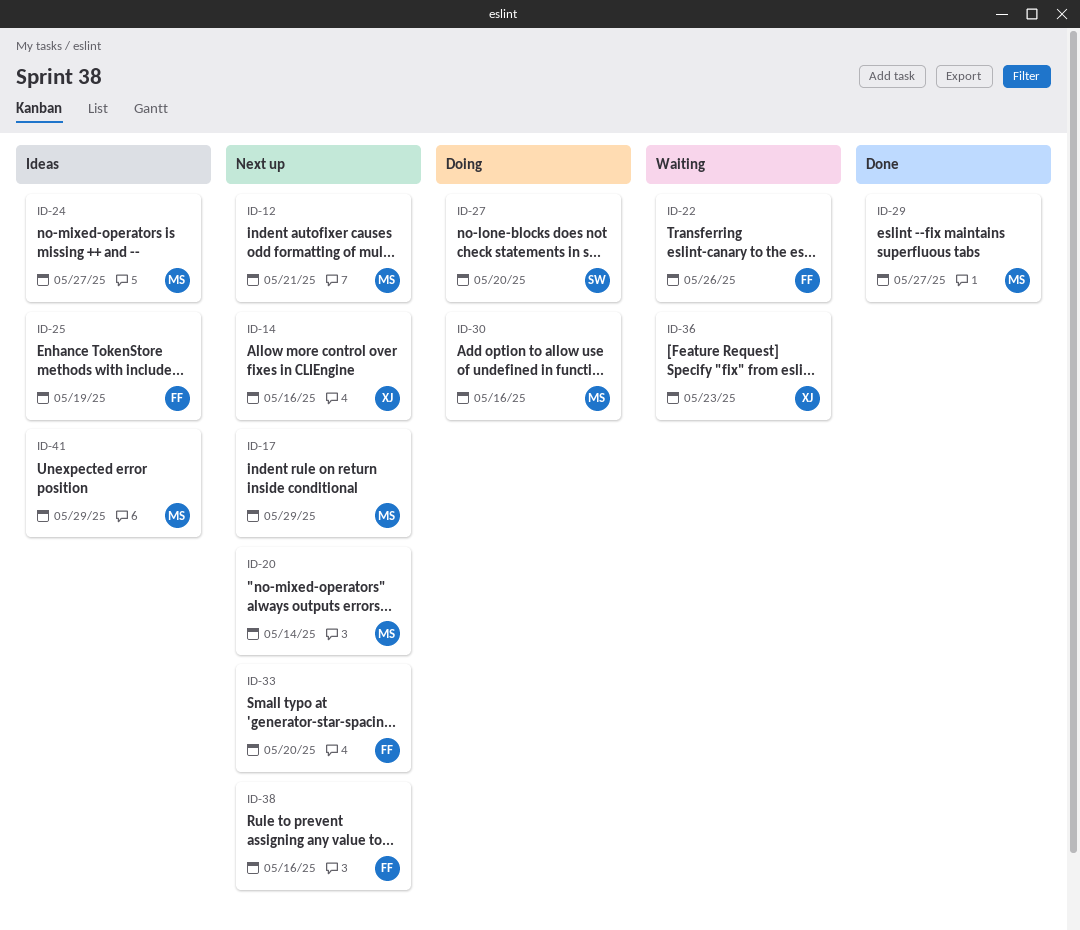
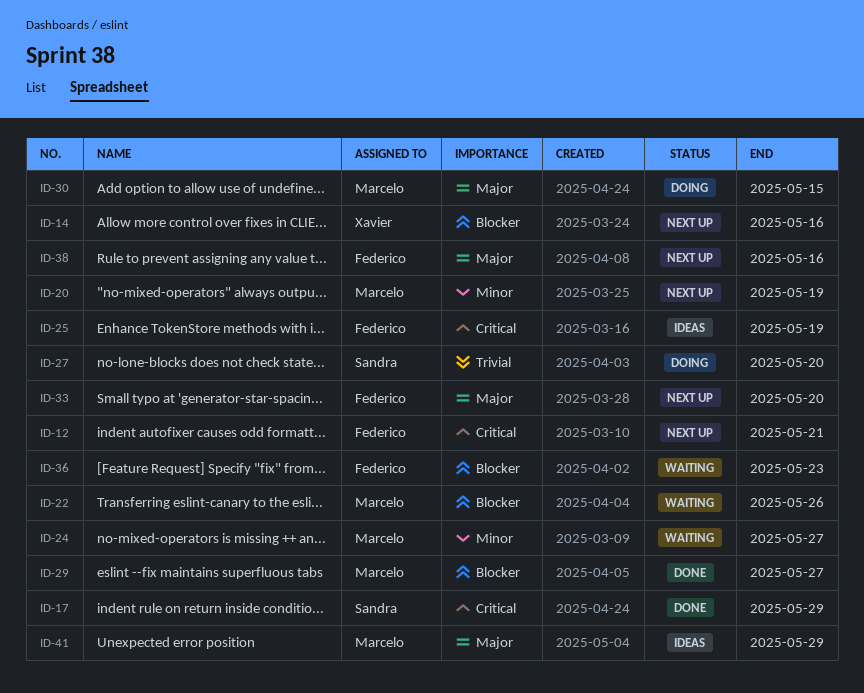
ID-12, owner: Marcelo -> Federico
ID-17, status: Next up -> Done
ID-17, owner: Marcelo -> Sandra
ID-20, due: May 14 -> May 19
ID-22, owner: Federico -> Marcelo
ID-24, status: Ideas -> Waiting
ID-30, due: May 16 -> May 15
ID-36, owner: Xavier -> Federico

